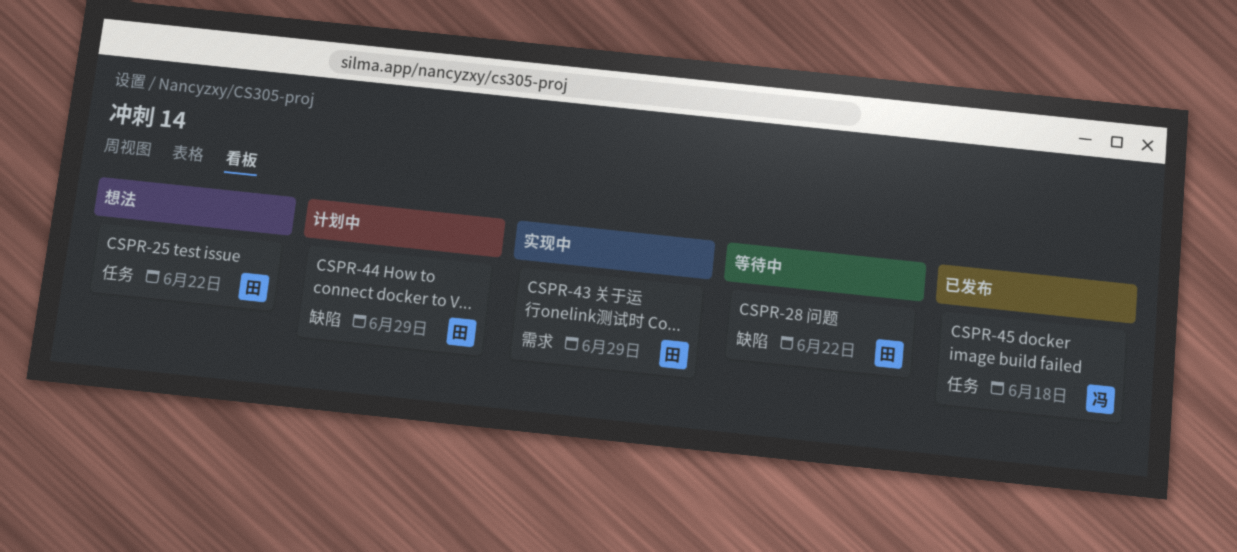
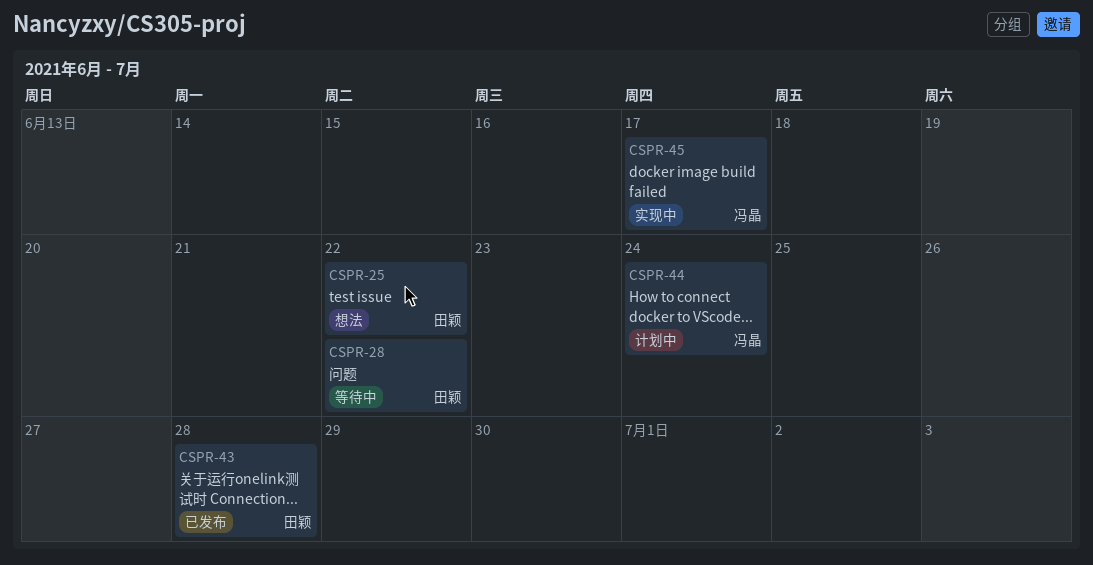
CSPR-43, status: 实现中 -> 已发布
CSPR-43, due: Jun 29 -> Jun 28
CSPR-44, owner: 田颖 -> 冯晶
CSPR-44, due: Jun 29 -> Jun 24
CSPR-45, status: 已发布 -> 实现中
CSPR-45, due: Jun 18 -> Jun 17

